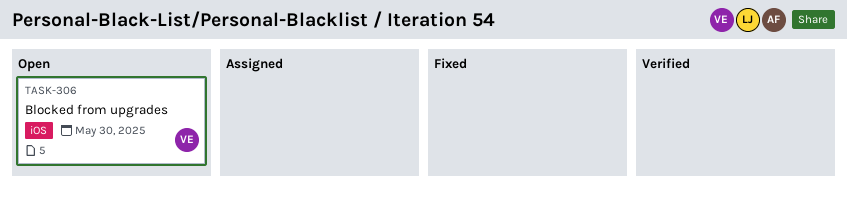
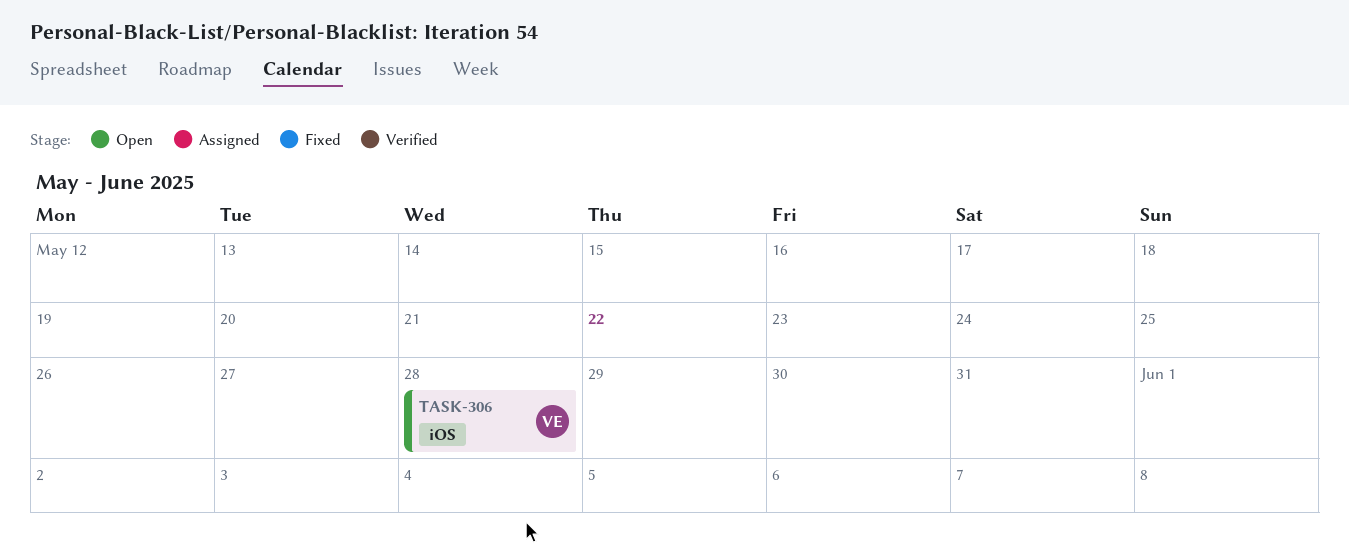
TASK-306, due: May 30 -> May 28

